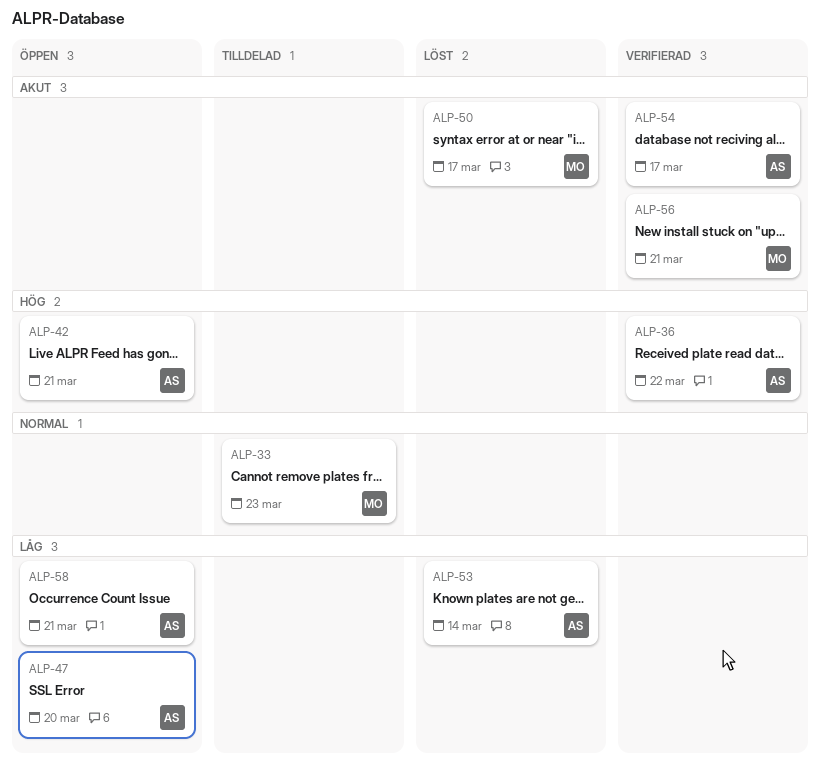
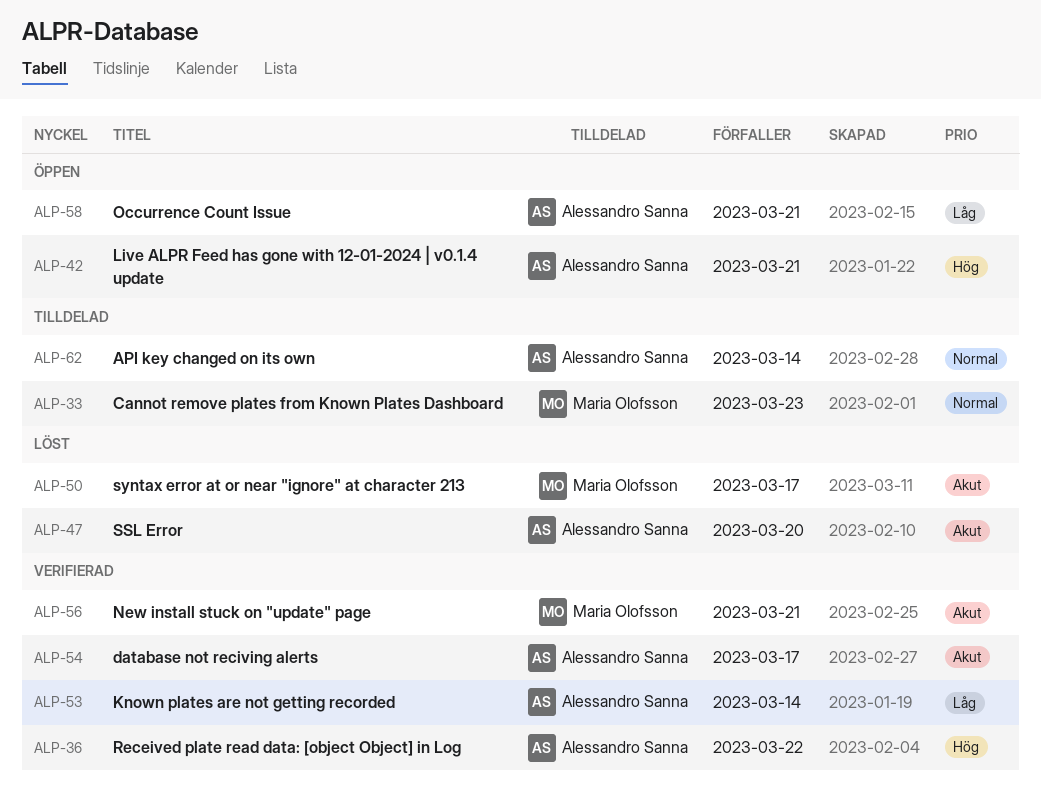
ALP-47, status: Öppen -> Löst
ALP-47, priority: Låg -> Akut
ALP-53, status: Löst -> Verifierad
ALP-62: none -> present

